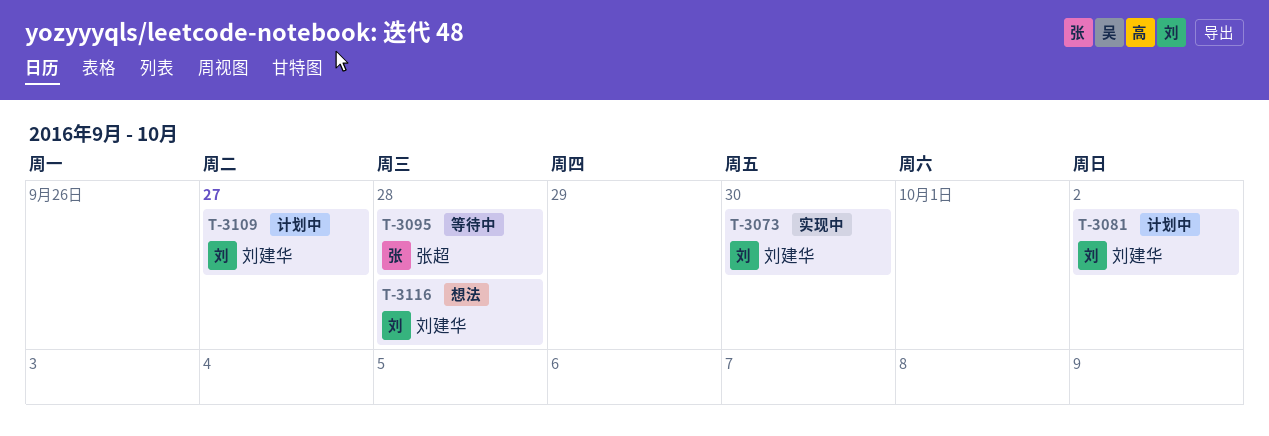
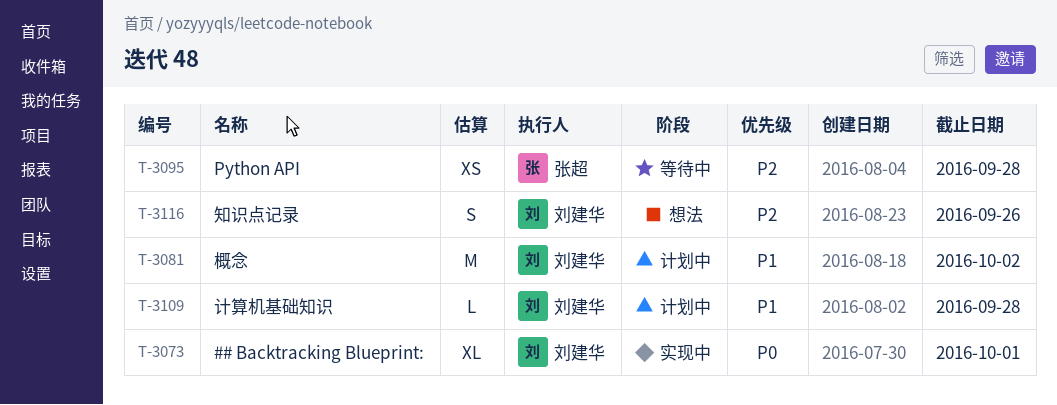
T-3073, due: Sep 30 -> Oct 1
T-3109, due: Sep 27 -> Sep 28
T-3116, due: Sep 28 -> Sep 26

